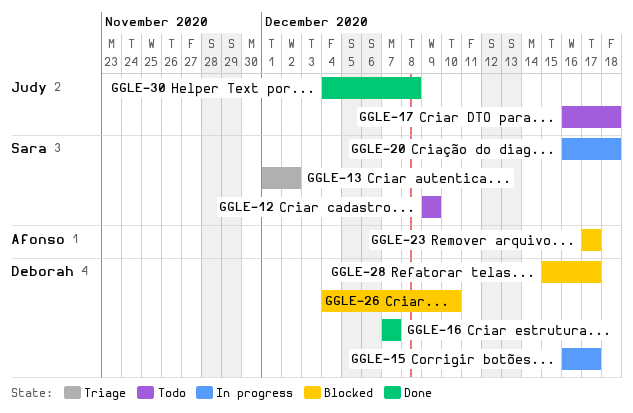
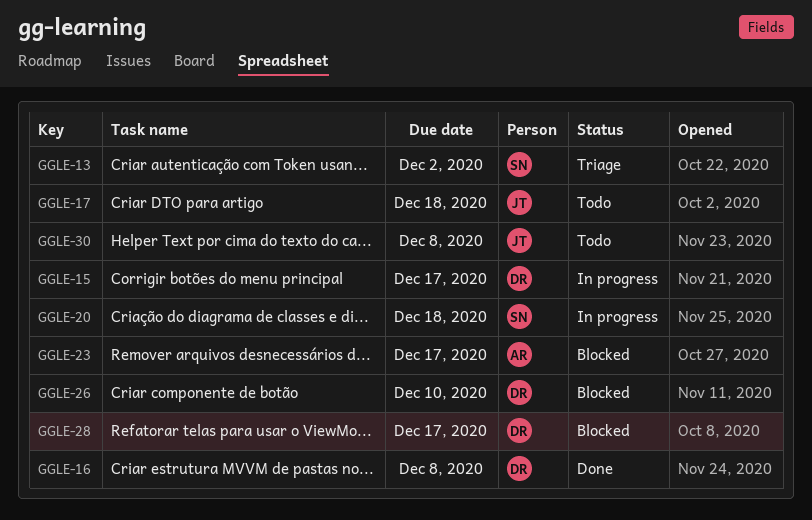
GGLE-12: present -> none
GGLE-16, due: Dec 7 -> Dec 8
GGLE-30, status: Done -> Todo

